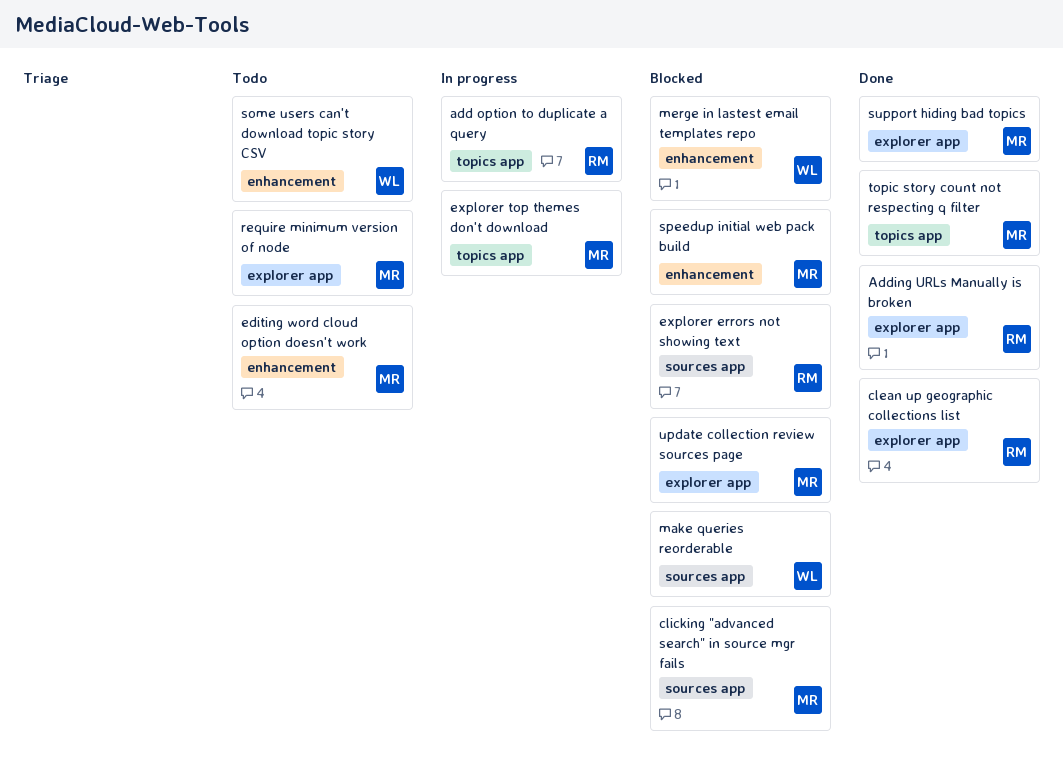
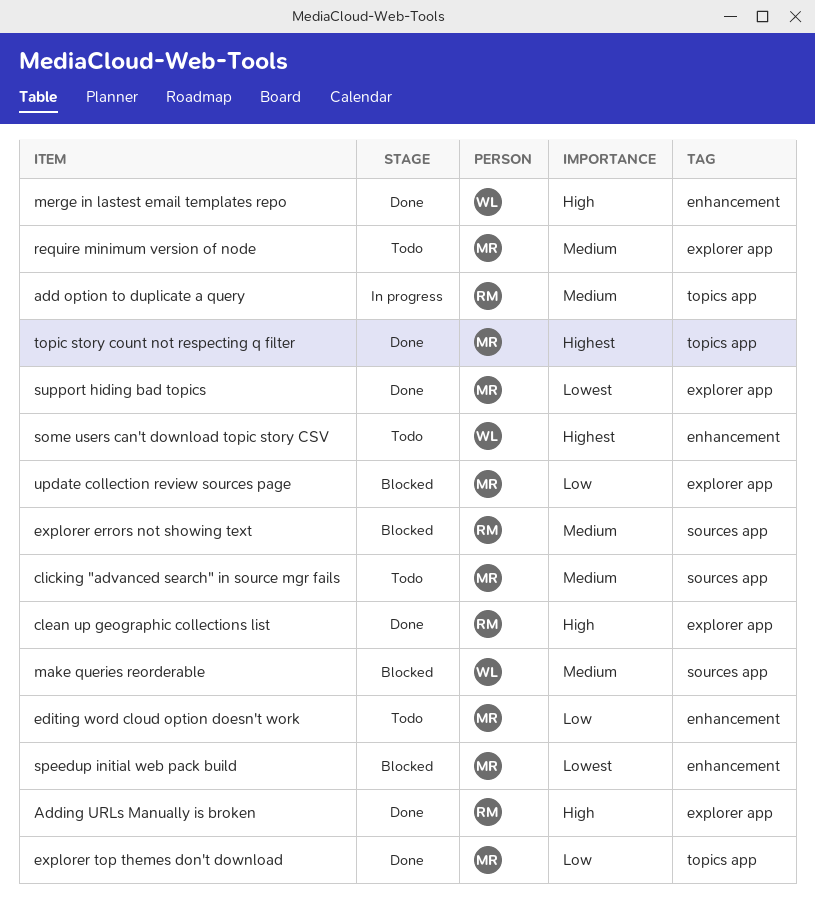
clicking "advanced search" in source mgr fails, status: Blocked -> Todo
explorer top themes don't download, status: In progress -> Done
merge in lastest email templates repo, status: Blocked -> Done

